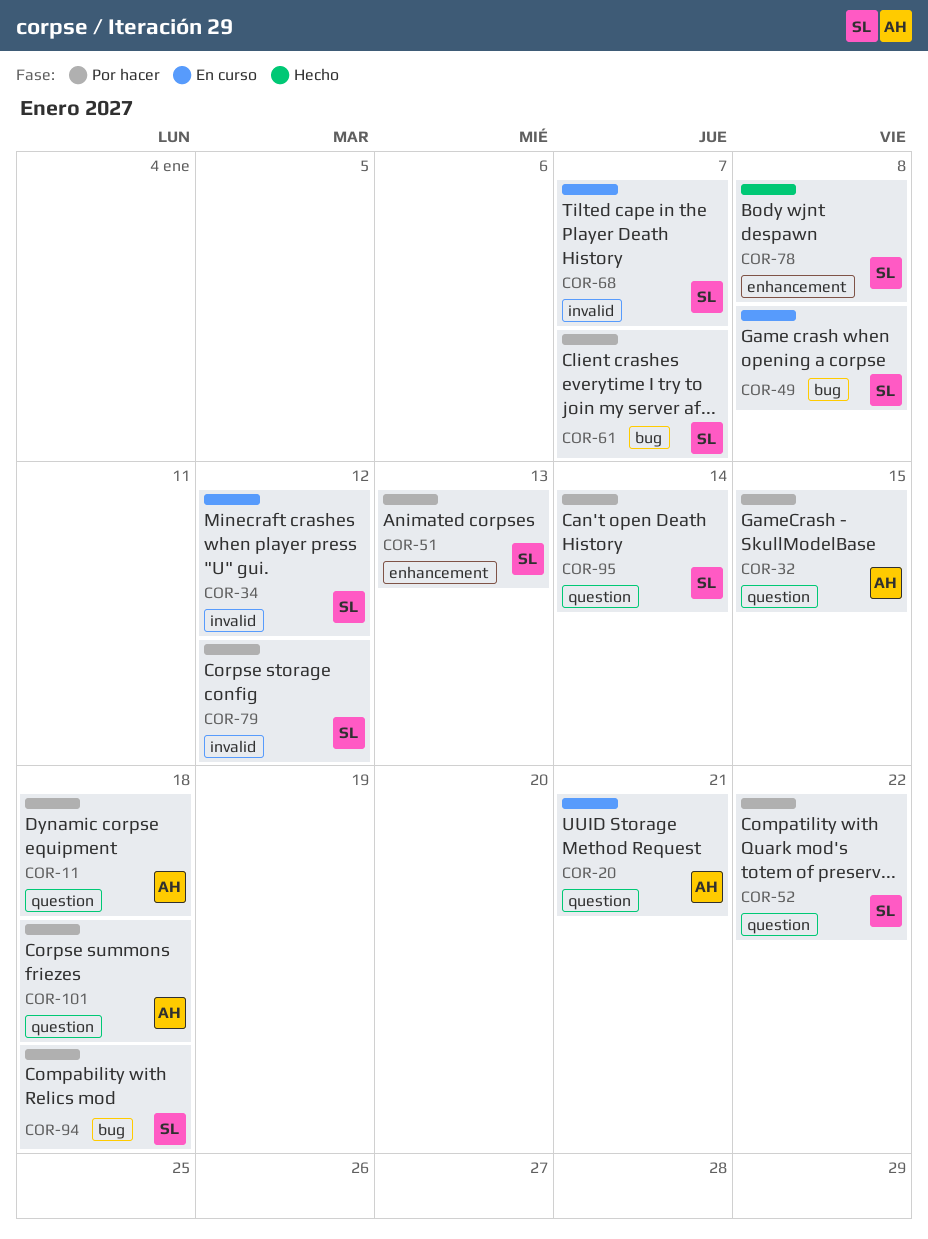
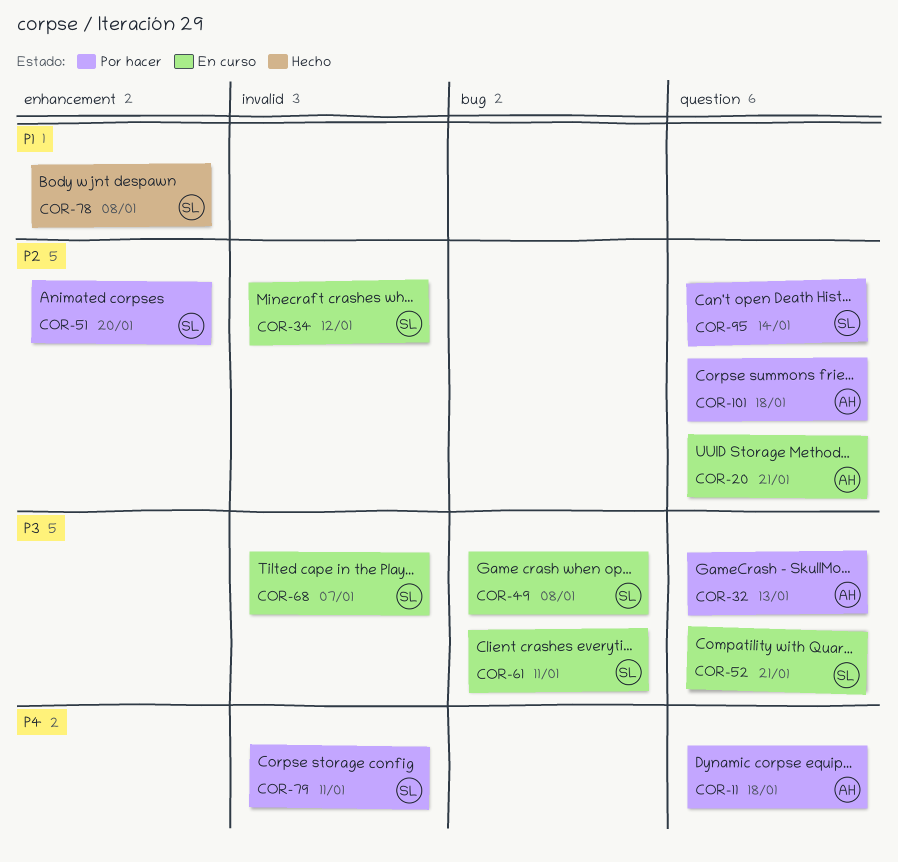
COR-32, due: Jan 15 -> Jan 13
COR-51, due: Jan 13 -> Jan 20
COR-52, status: Por hacer -> En curso
COR-52, due: Jan 22 -> Jan 21
COR-61, status: Por hacer -> En curso
COR-61, due: Jan 7 -> Jan 11
COR-79, due: Jan 12 -> Jan 11
COR-94: present -> none

